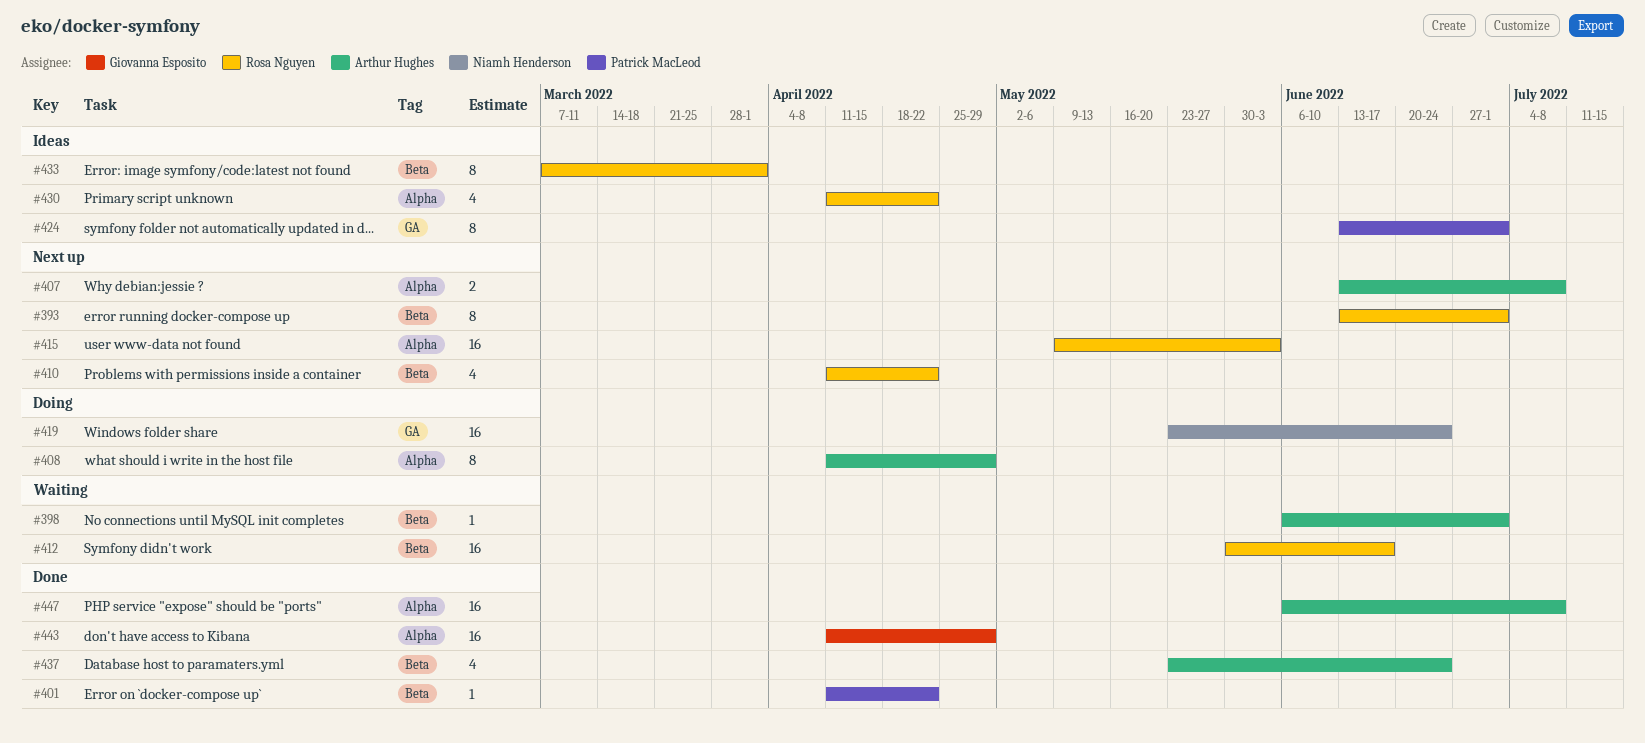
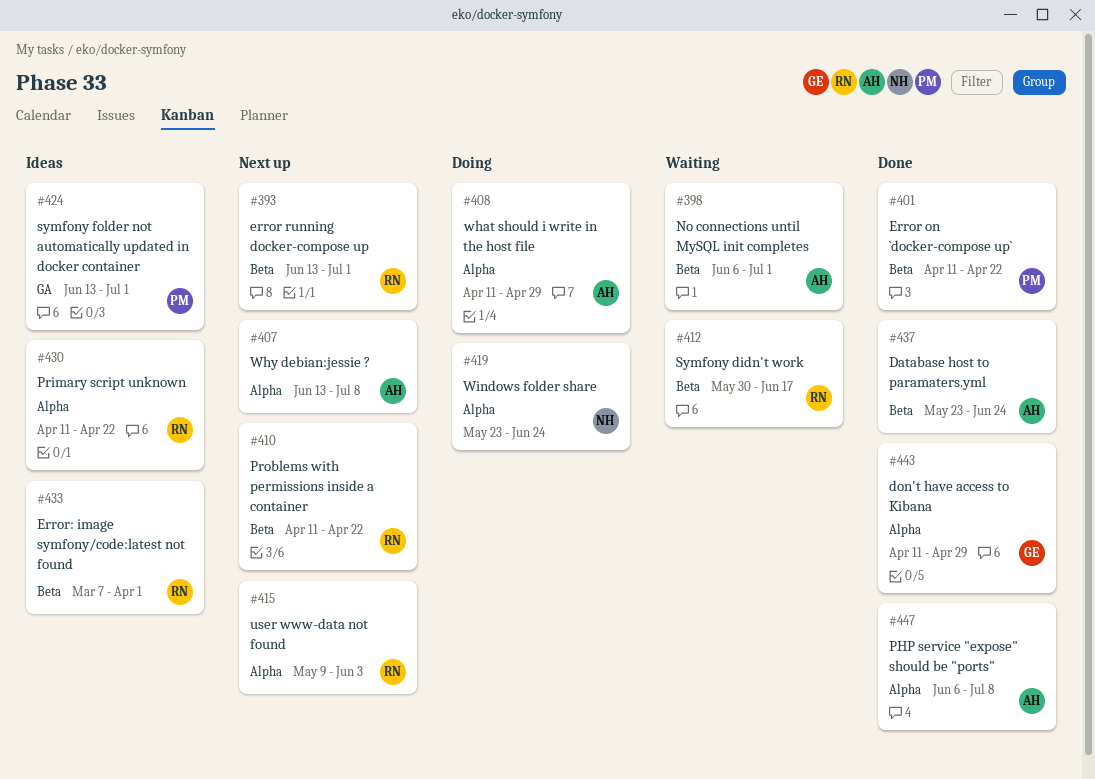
#419, label: GA -> Alpha

